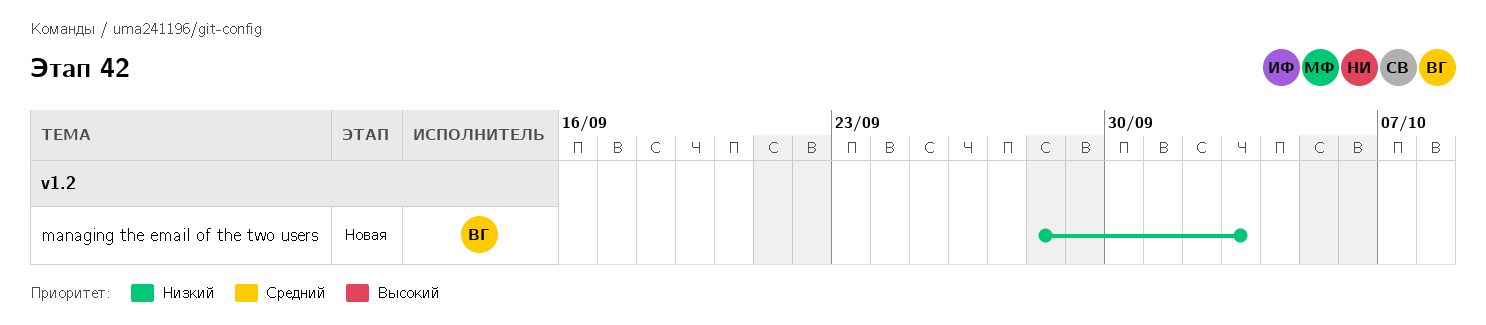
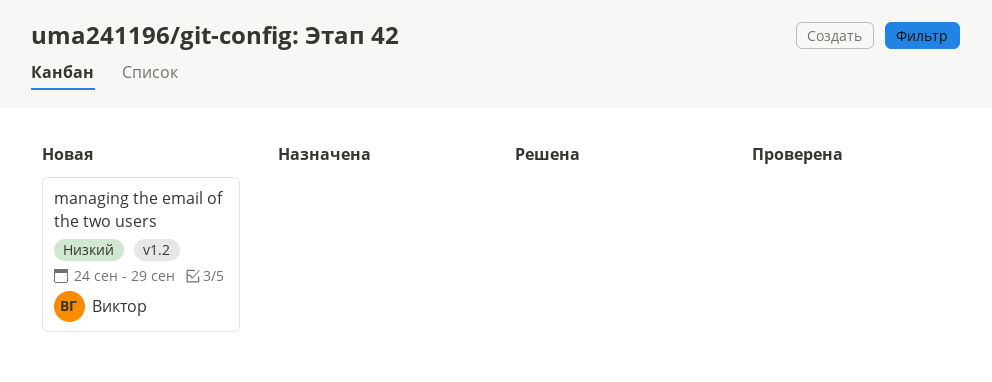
managing the email of the two users, start: Sep 28 -> Sep 24
managing the email of the two users, due: Oct 3 -> Sep 29

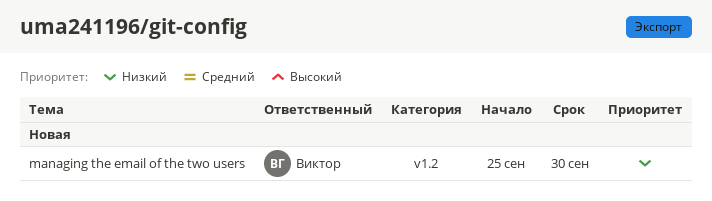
managing the email of the two users, start: Sep 24 -> Sep 25
managing the email of the two users, due: Sep 29 -> Sep 30

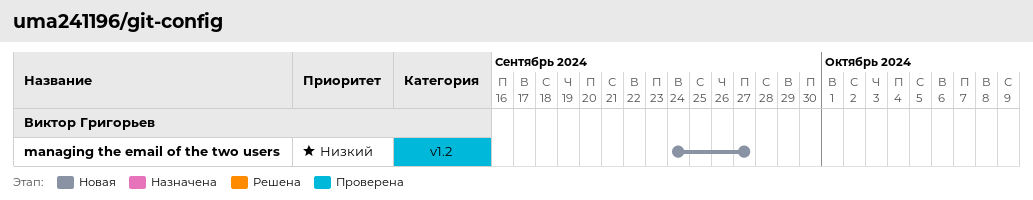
managing the email of the two users, start: Sep 25 -> Sep 24
managing the email of the two users, due: Sep 30 -> Sep 27

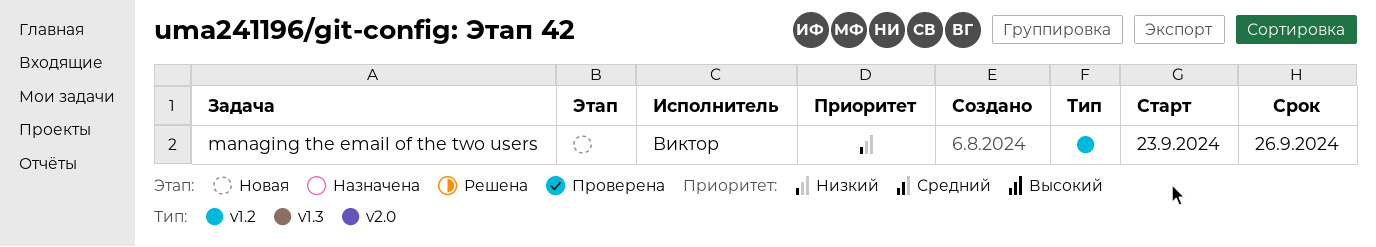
managing the email of the two users, start: Sep 24 -> Sep 23
managing the email of the two users, due: Sep 27 -> Sep 26

